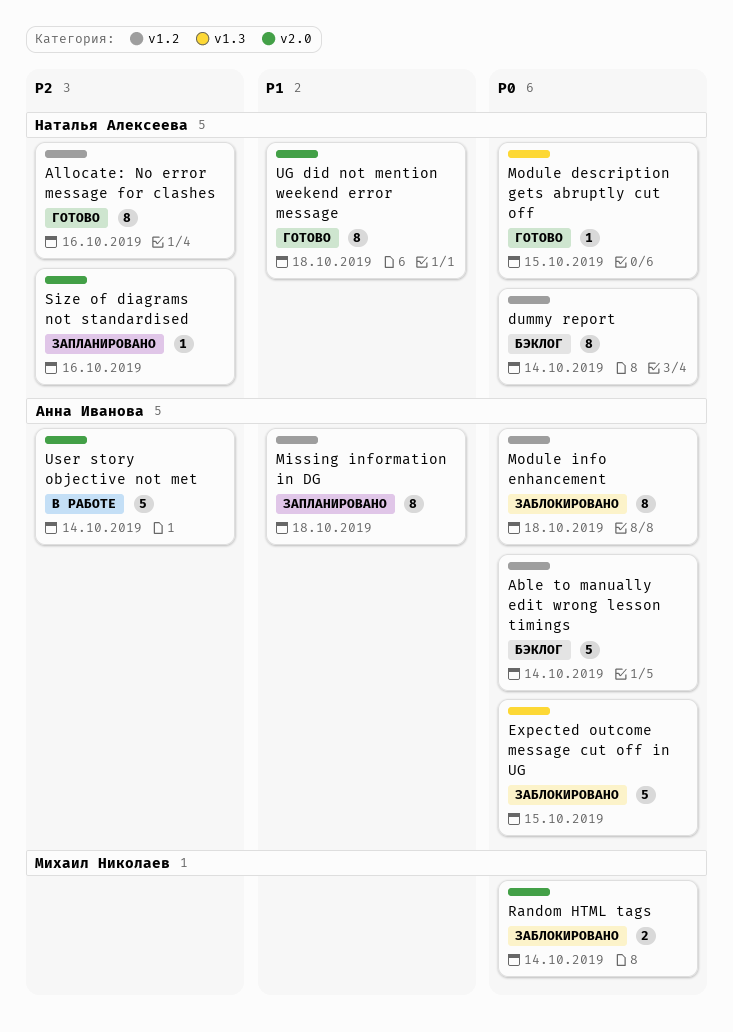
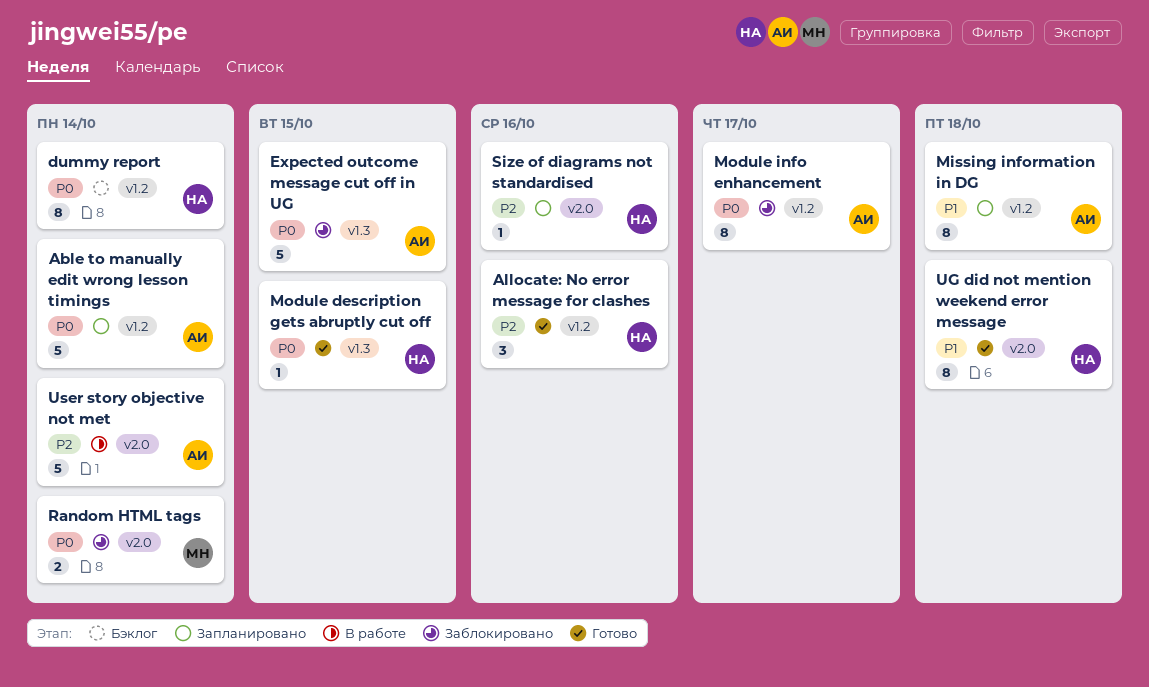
Able to manually edit wrong lesson timings, status: Бэклог -> Запланировано
Allocate: No error message for clashes, estimate: 8 -> 3
Module info enhancement, due: Oct 18 -> Oct 17

